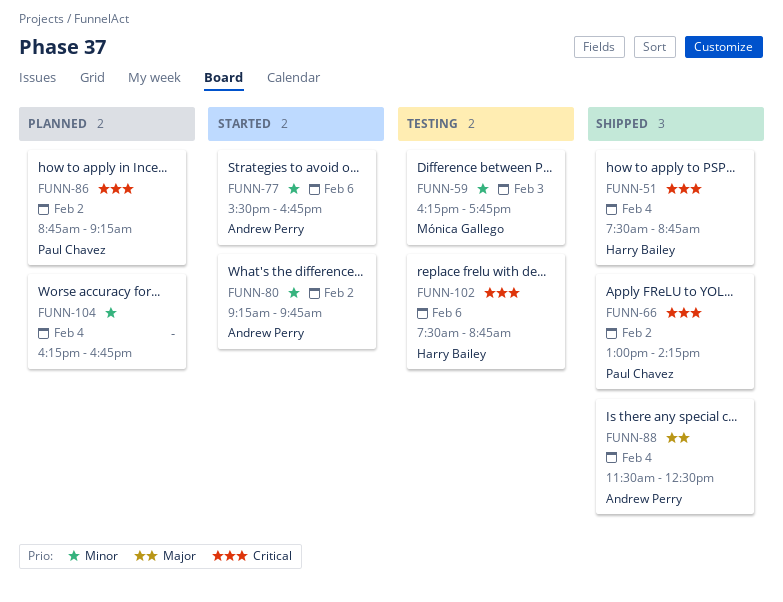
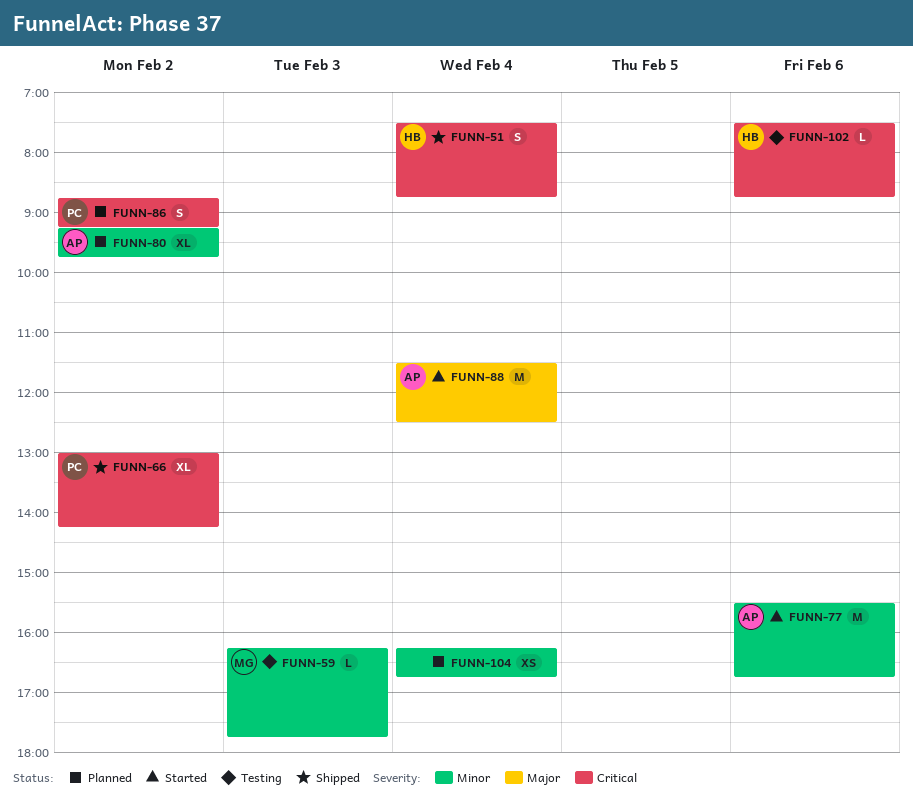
FUNN-80, status: Started -> Planned
FUNN-88, status: Shipped -> Started

